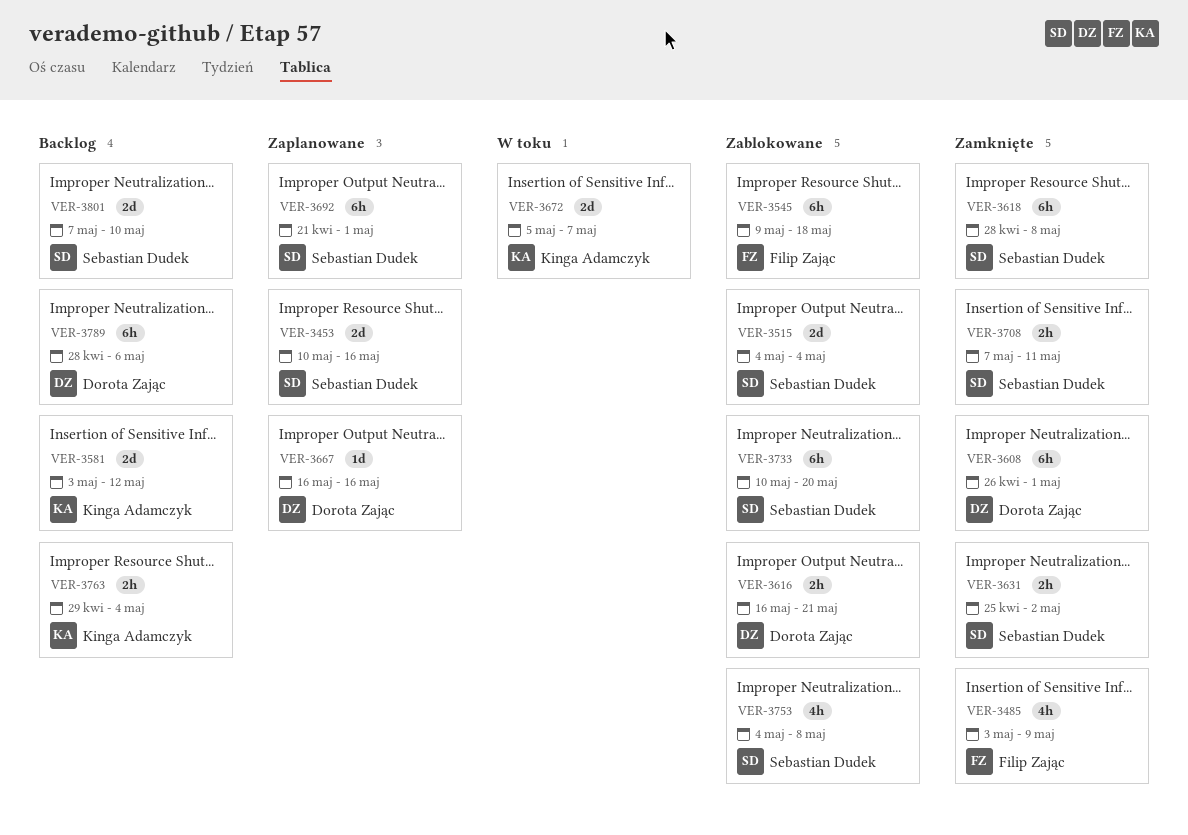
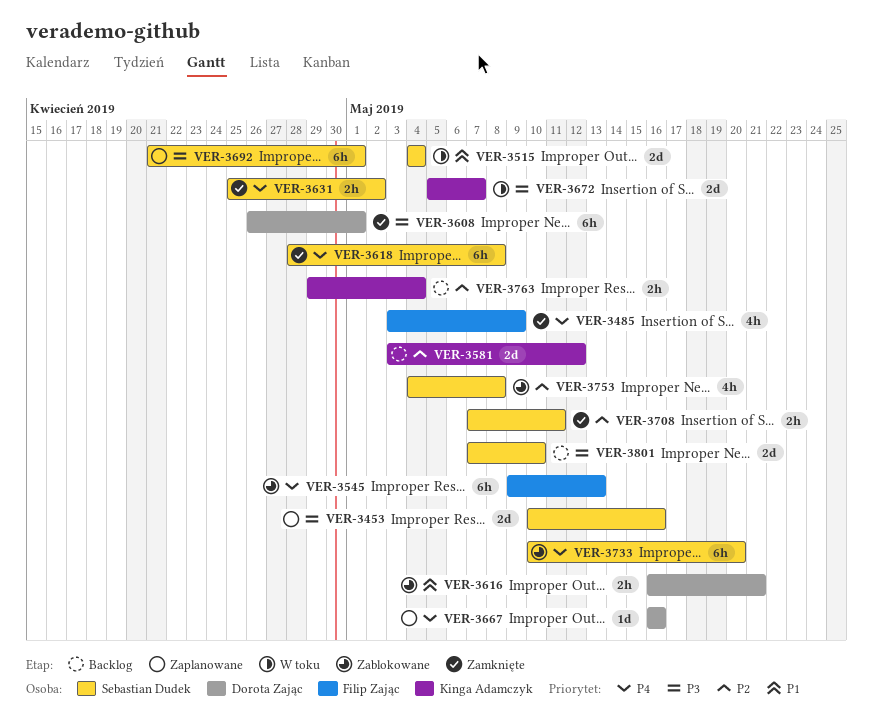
VER-3515, status: Zablokowane -> W toku
VER-3545, due: May 18 -> May 13
VER-3789: present -> none

